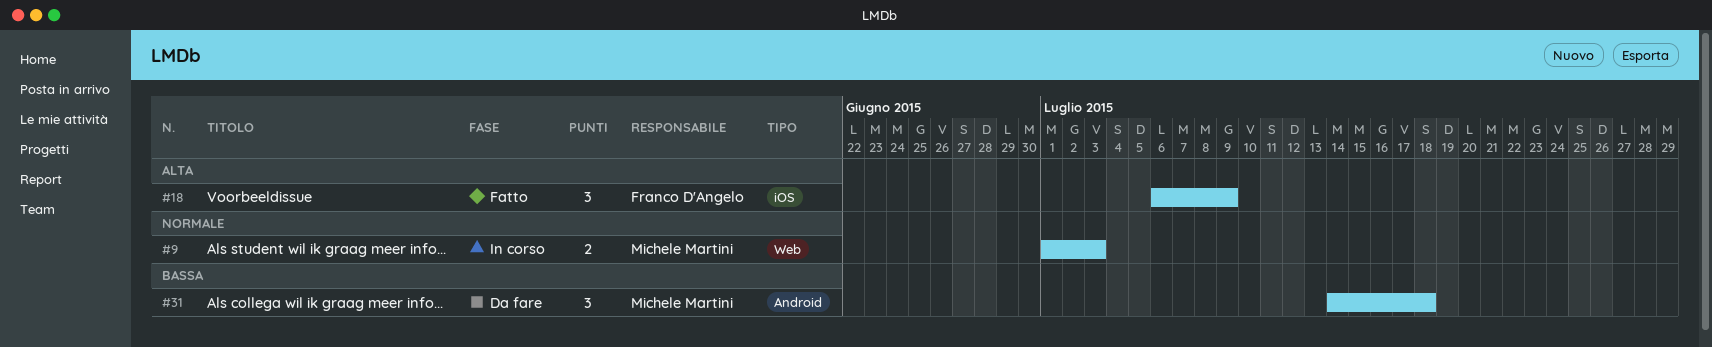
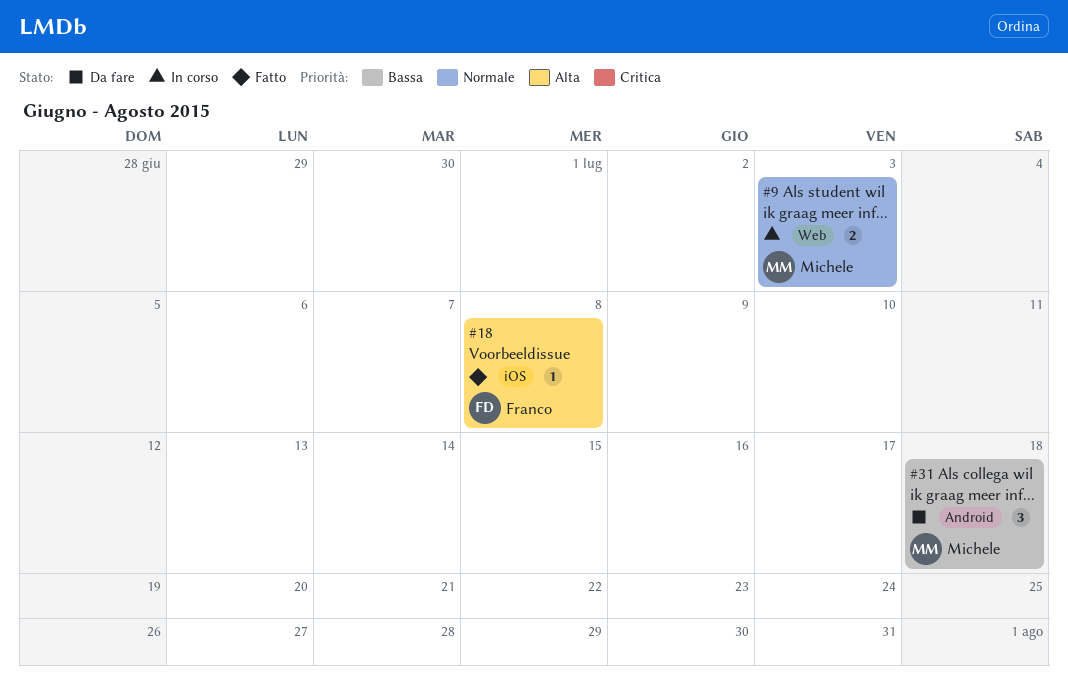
#18, estimate: 3 -> 1
#18, due: Jul 9 -> Jul 8

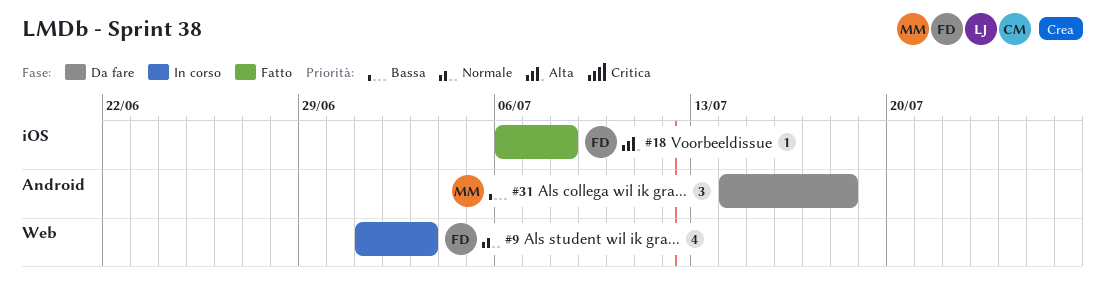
#9, owner: Michele -> Franco
#9, estimate: 2 -> 4

